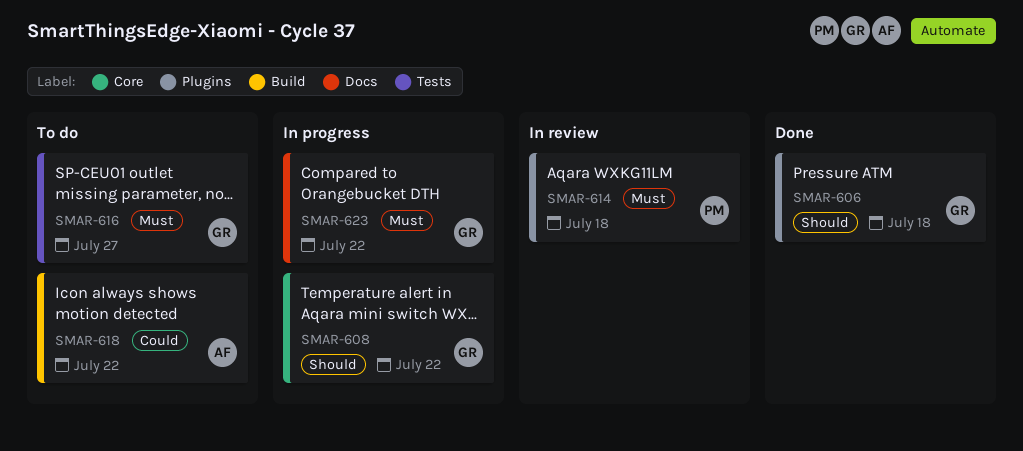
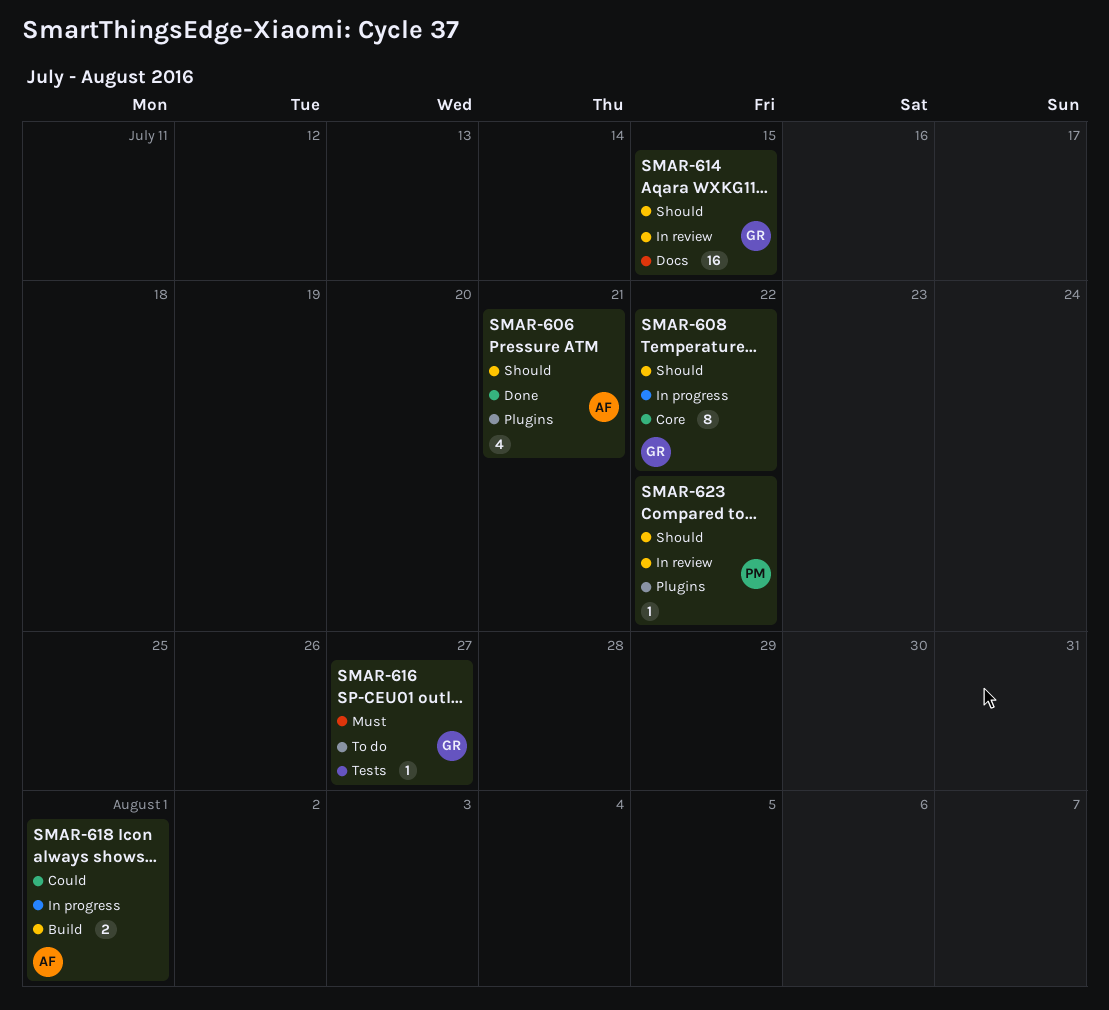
SMAR-606, owner: GR -> AF
SMAR-606, due: Jul 18 -> Jul 21
SMAR-614, owner: PM -> GR
SMAR-614, priority: Must -> Should
SMAR-614, label: Plugins -> Docs
SMAR-614, due: Jul 18 -> Jul 15
SMAR-618, status: To do -> In progress
SMAR-618, due: Jul 22 -> Aug 1
SMAR-623, status: In progress -> In review
SMAR-623, owner: GR -> PM
SMAR-623, priority: Must -> Should
SMAR-623, label: Docs -> Plugins

